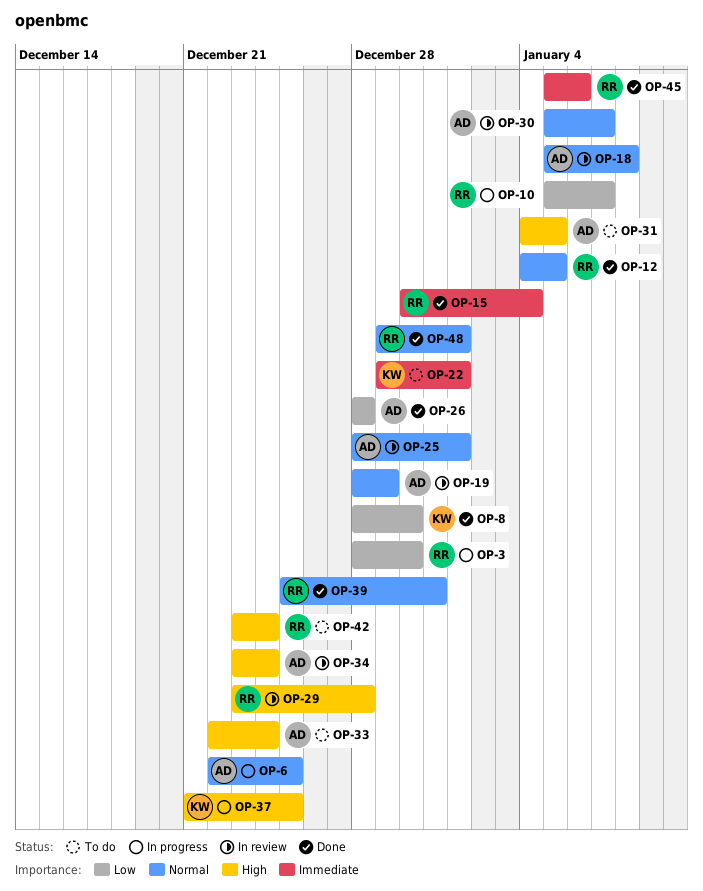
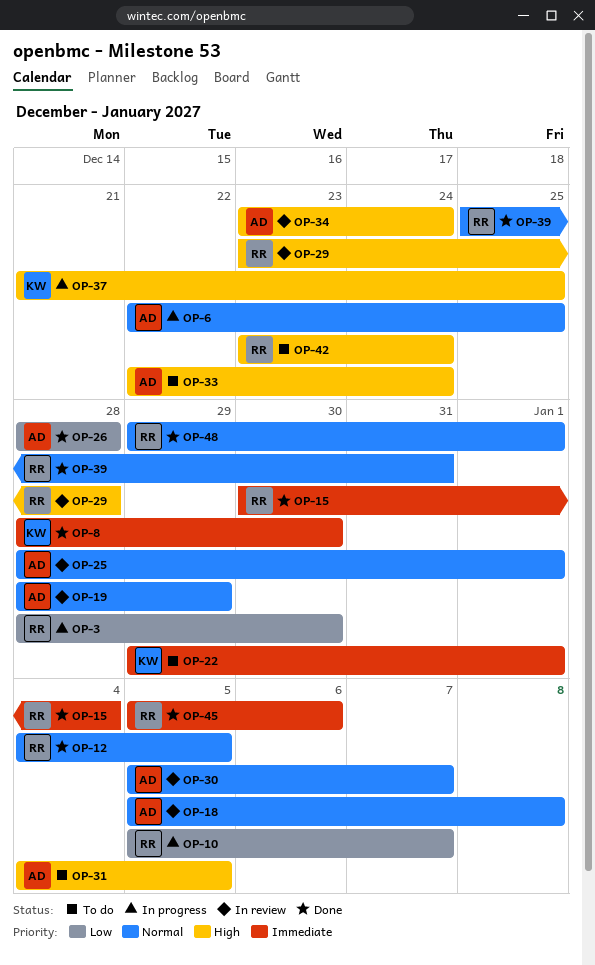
OP-8, priority: Low -> Immediate

